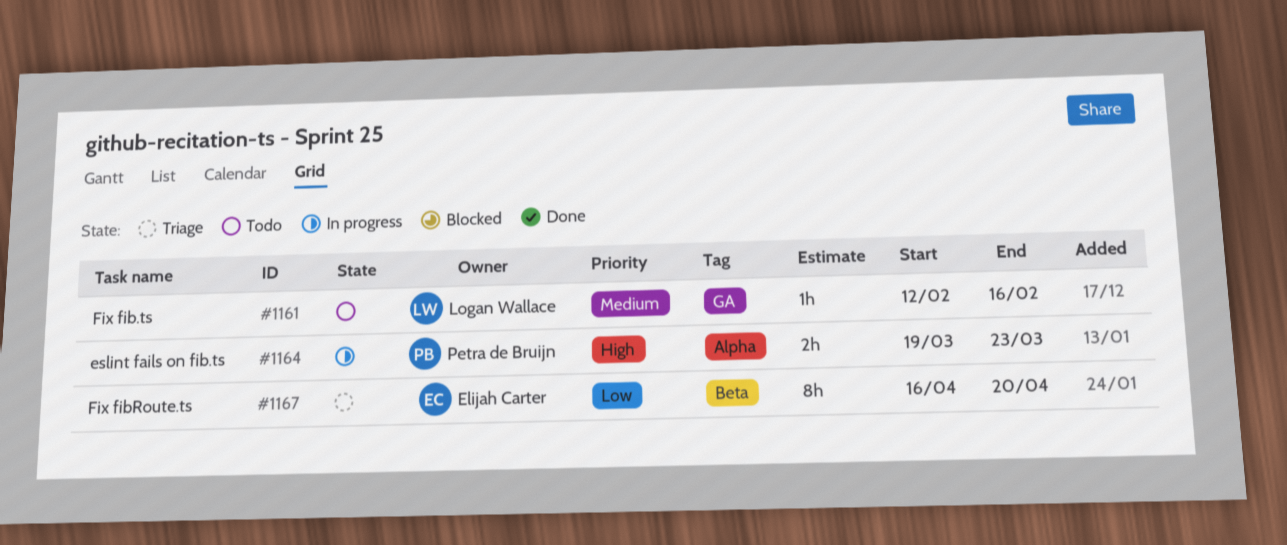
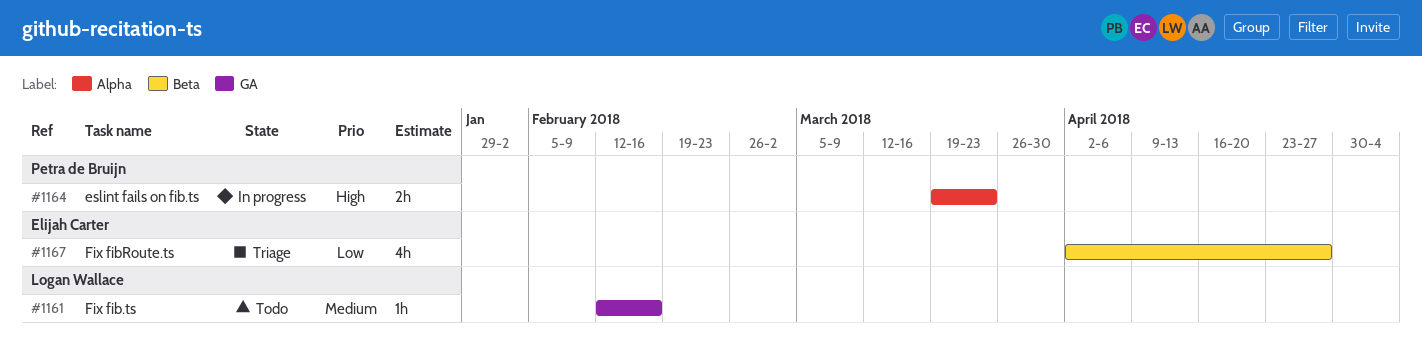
#1167, estimate: 8h -> 4h
#1167, start: Apr 16 -> Apr 2
#1167, due: Apr 20 -> Apr 27

